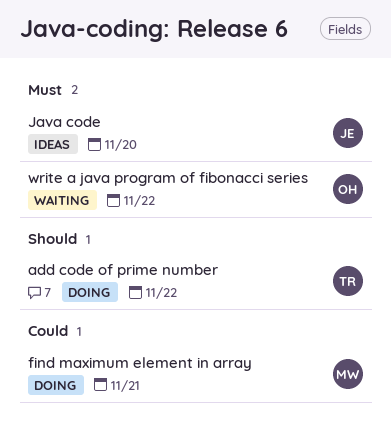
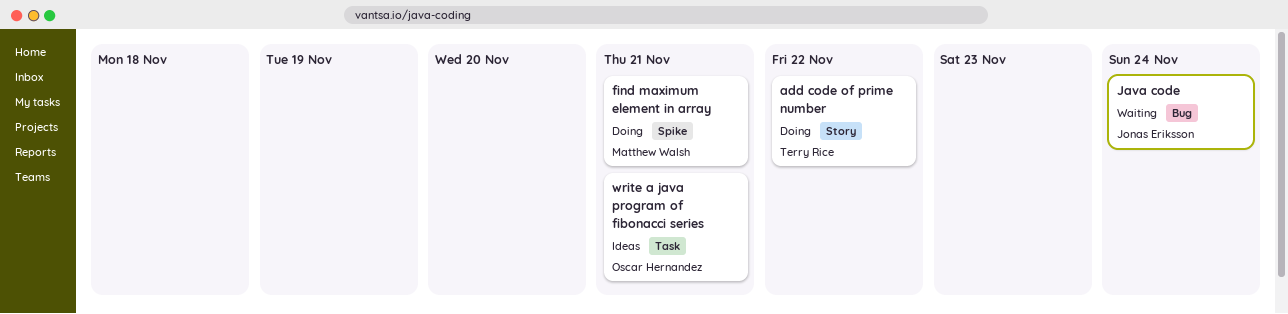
Java code, status: Ideas -> Waiting
Java code, due: Nov 20 -> Nov 24
write a java program of fibonacci series, status: Waiting -> Ideas
write a java program of fibonacci series, due: Nov 22 -> Nov 21

